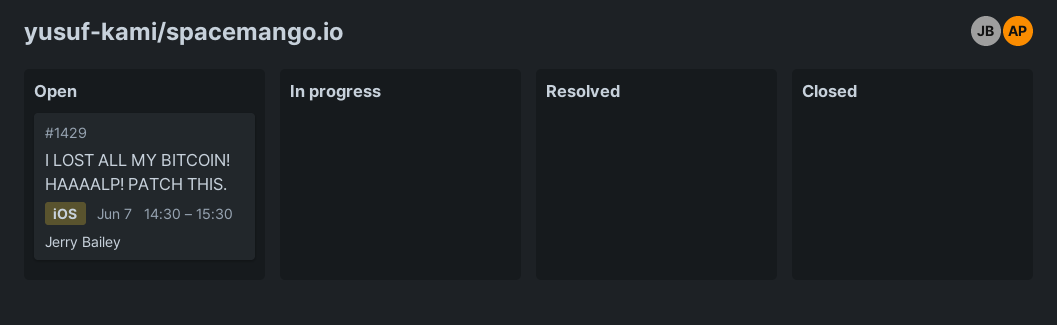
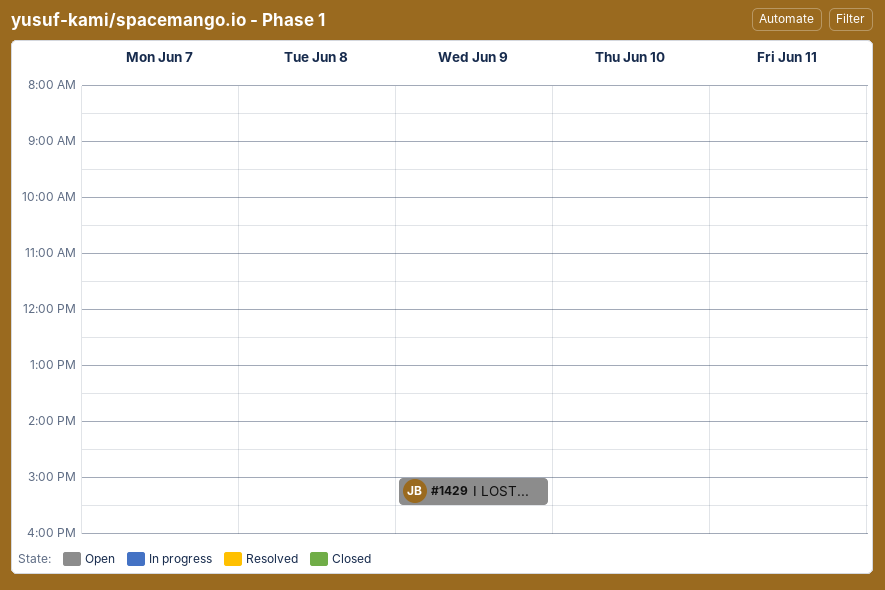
#1429, day: Jun 7 -> Jun 9
#1429, begins: 14:30 -> 15:00

